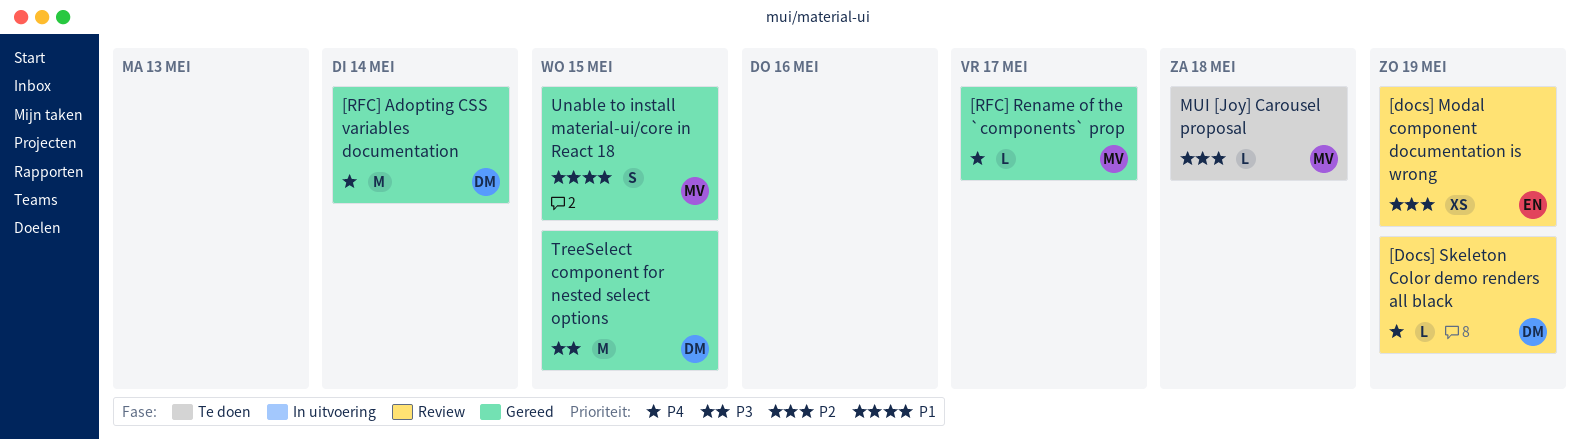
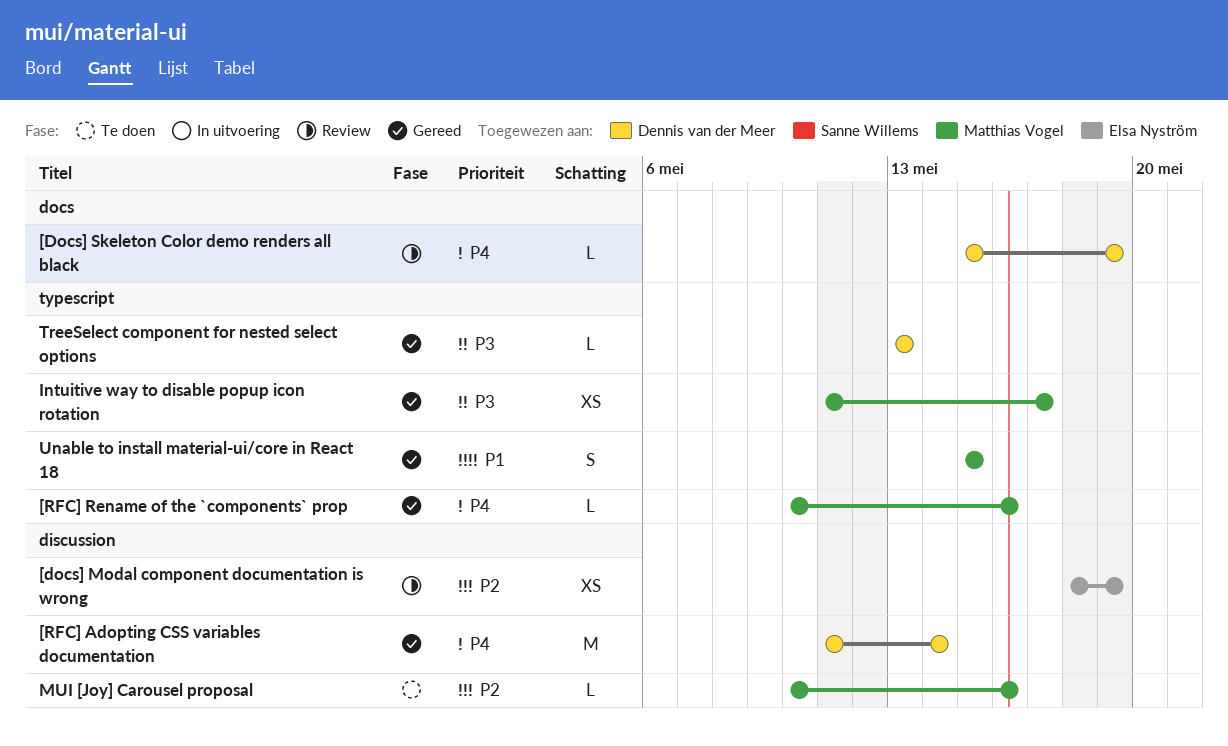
[RFC] Rename of the `components` prop, due: May 17 -> May 16
Intuitive way to disable popup icon rotation: none -> present
MUI [Joy] Carousel proposal, due: May 18 -> May 16
TreeSelect component for nested select options, estimate: M -> L
TreeSelect component for nested select options, due: May 15 -> May 13

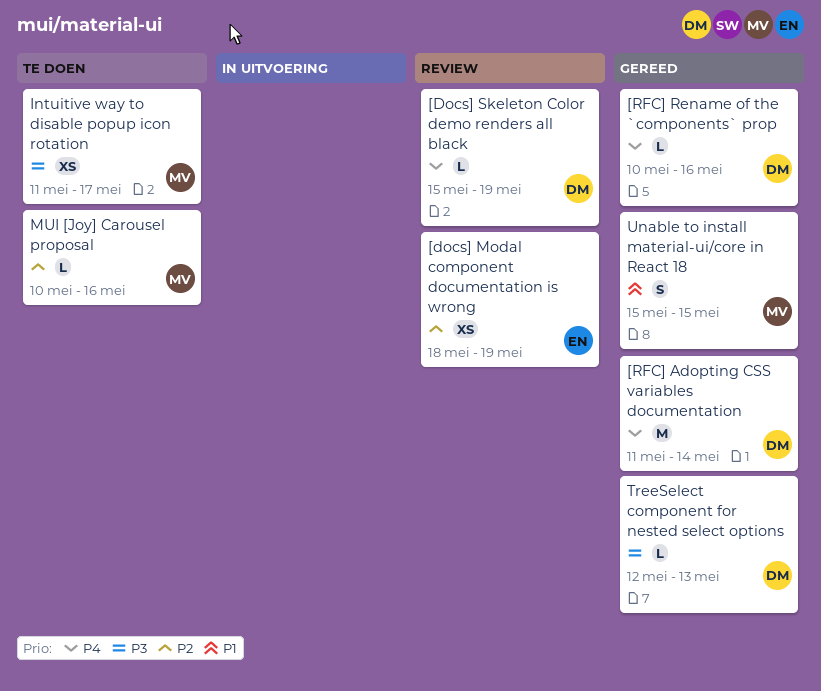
[RFC] Rename of the `components` prop, owner: Matthias Vogel -> Dennis van der Meer
Intuitive way to disable popup icon rotation, status: Gereed -> Te doen
TreeSelect component for nested select options, start: May 13 -> May 12

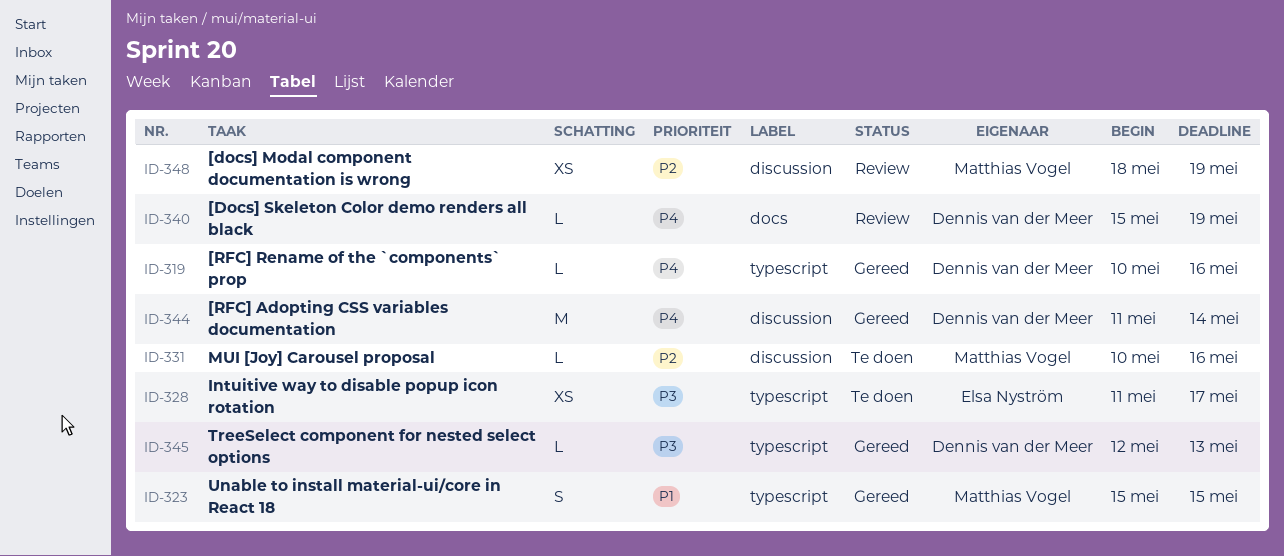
[docs] Modal component documentation is wrong, owner: Elsa Nyström -> Matthias Vogel
Intuitive way to disable popup icon rotation, owner: Matthias Vogel -> Elsa Nyström

